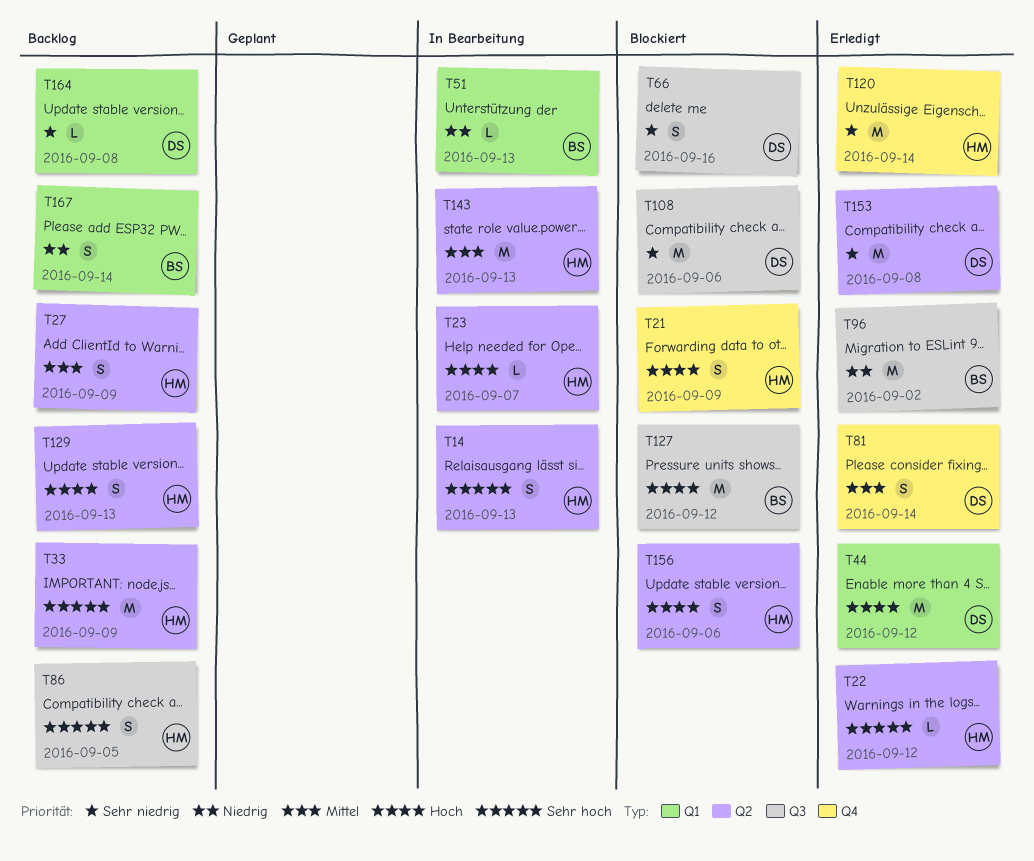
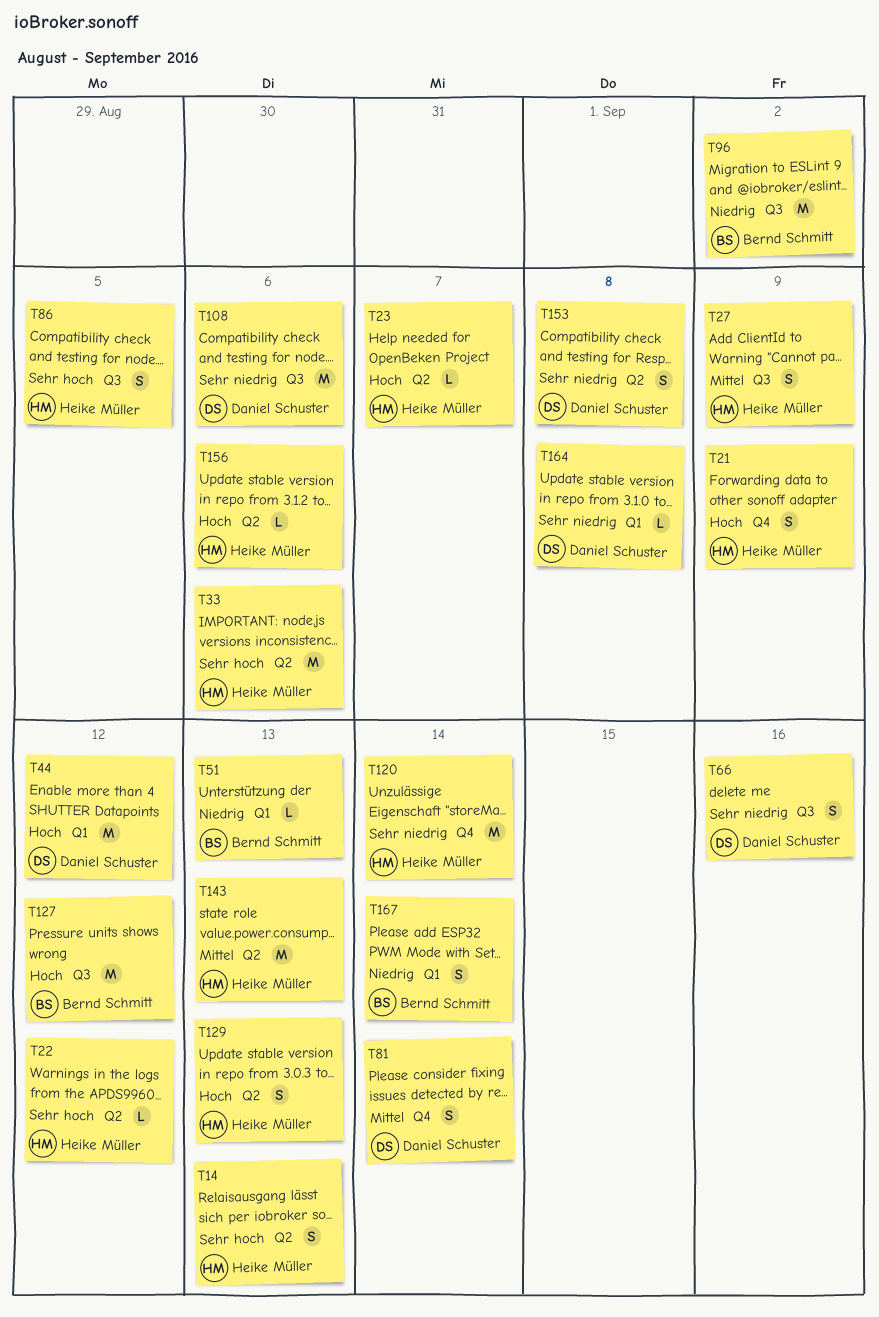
T27, label: Q2 -> Q3
T33, due: Sep 9 -> Sep 6
T153, estimate: M -> S
T156, estimate: S -> L

